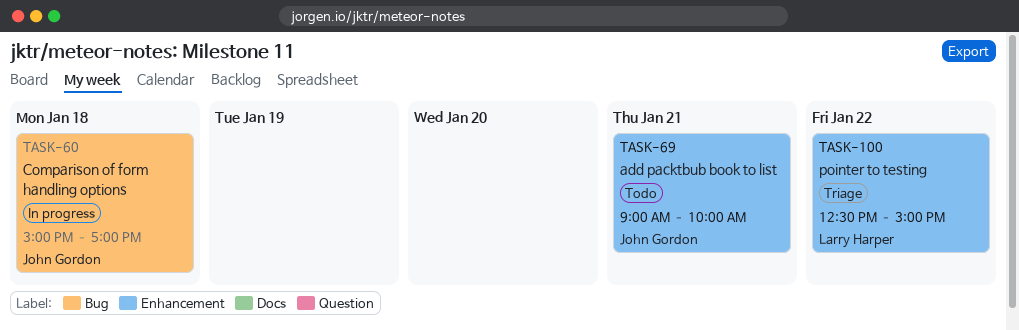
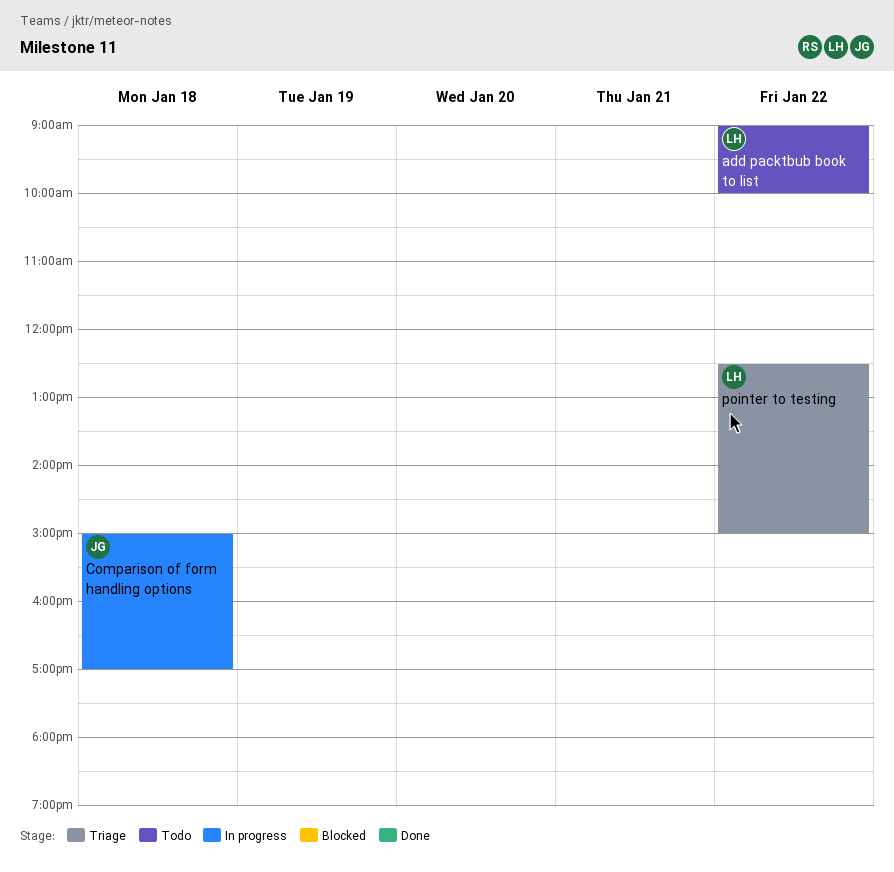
add packtbub book to list, owner: John Gordon -> Larry Harper
add packtbub book to list, day: Jan 21 -> Jan 22

